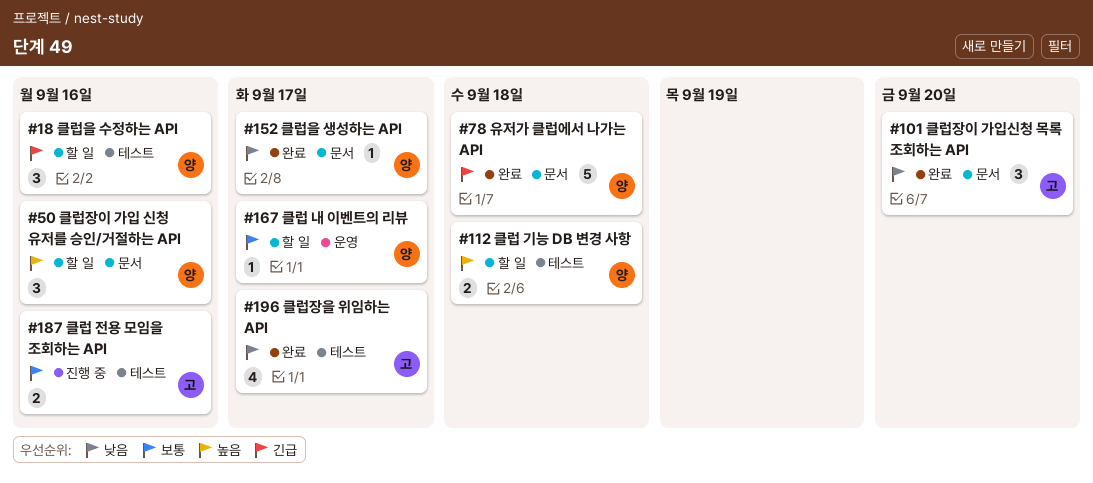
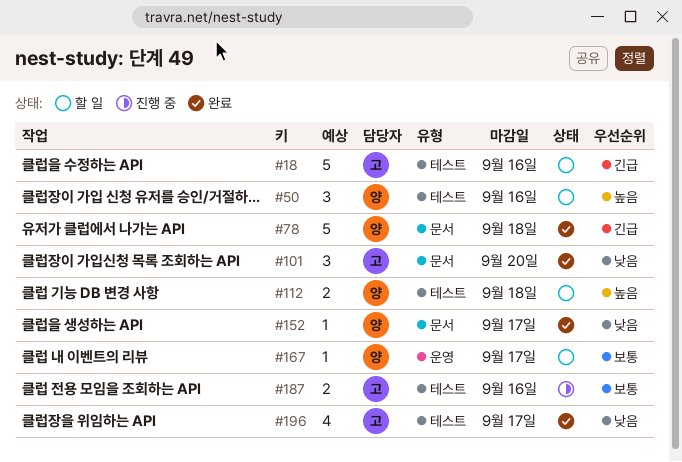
#18, owner: 양 -> 고
#18, estimate: 3 -> 5
#50, label: 문서 -> 테스트

